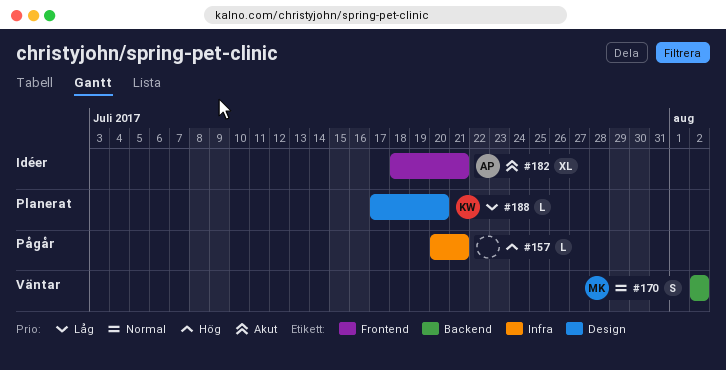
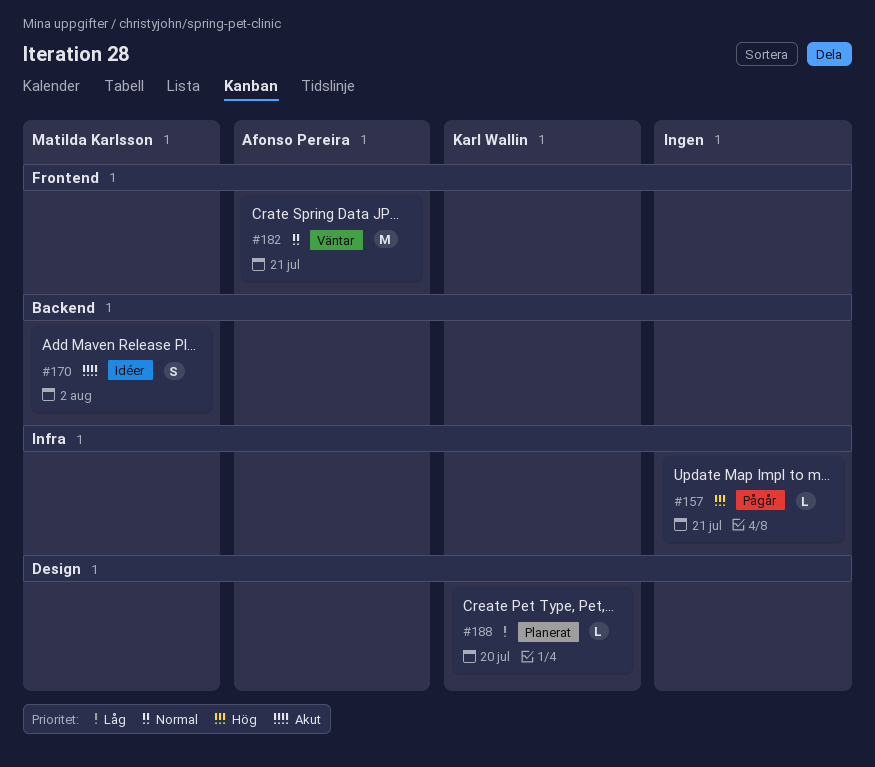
#170, status: Väntar -> Idéer
#170, priority: Normal -> Akut
#182, status: Idéer -> Väntar
#182, priority: Akut -> Normal
#182, estimate: XL -> M

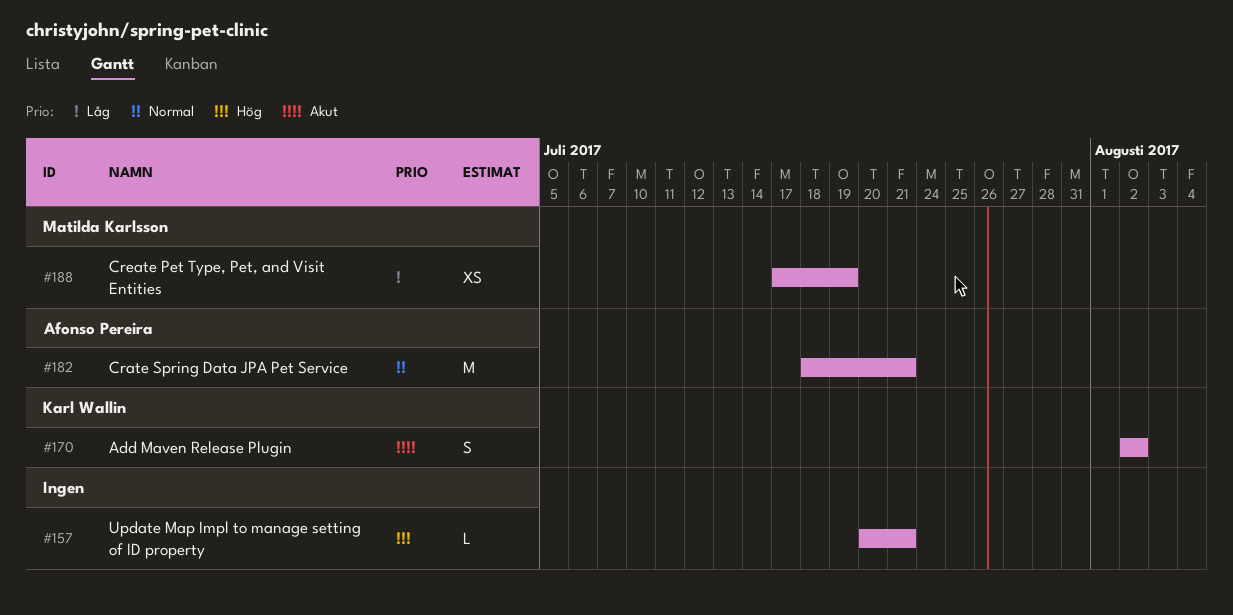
#170, owner: Matilda Karlsson -> Karl Wallin
#188, owner: Karl Wallin -> Matilda Karlsson
#188, estimate: L -> XS
#188, due: Jul 20 -> Jul 19

